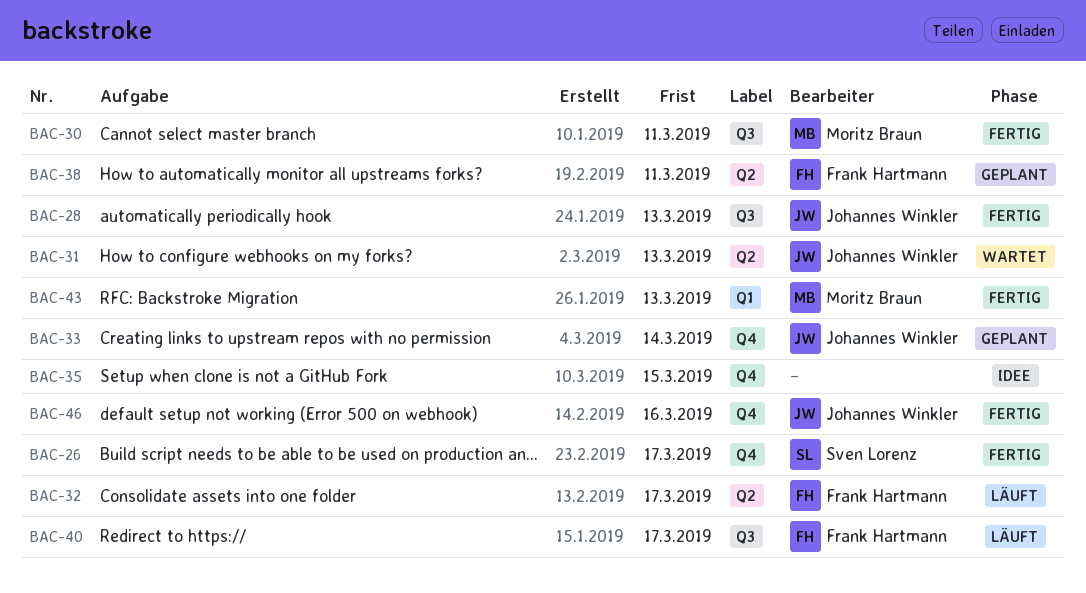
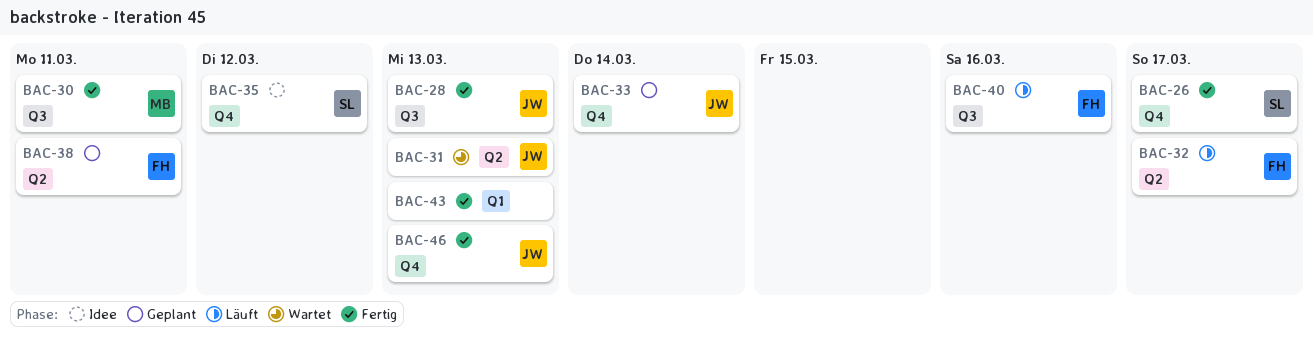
BAC-35, owner: none -> Sven Lorenz
BAC-35, due: Mar 15 -> Mar 12
BAC-40, due: Mar 17 -> Mar 16
BAC-43, owner: Moritz Braun -> none
BAC-46, due: Mar 16 -> Mar 13

